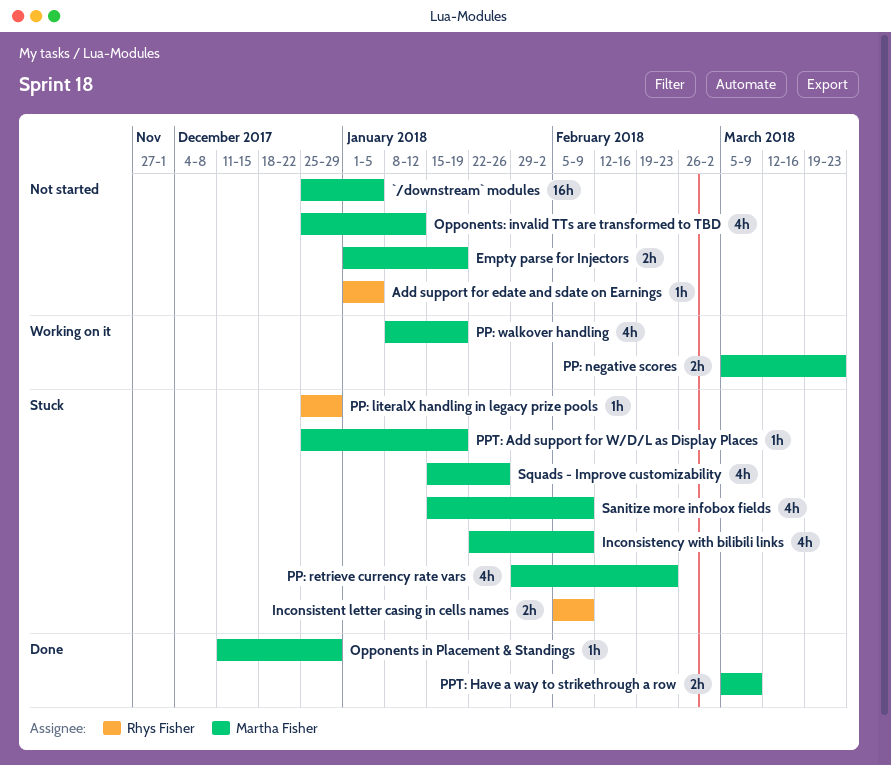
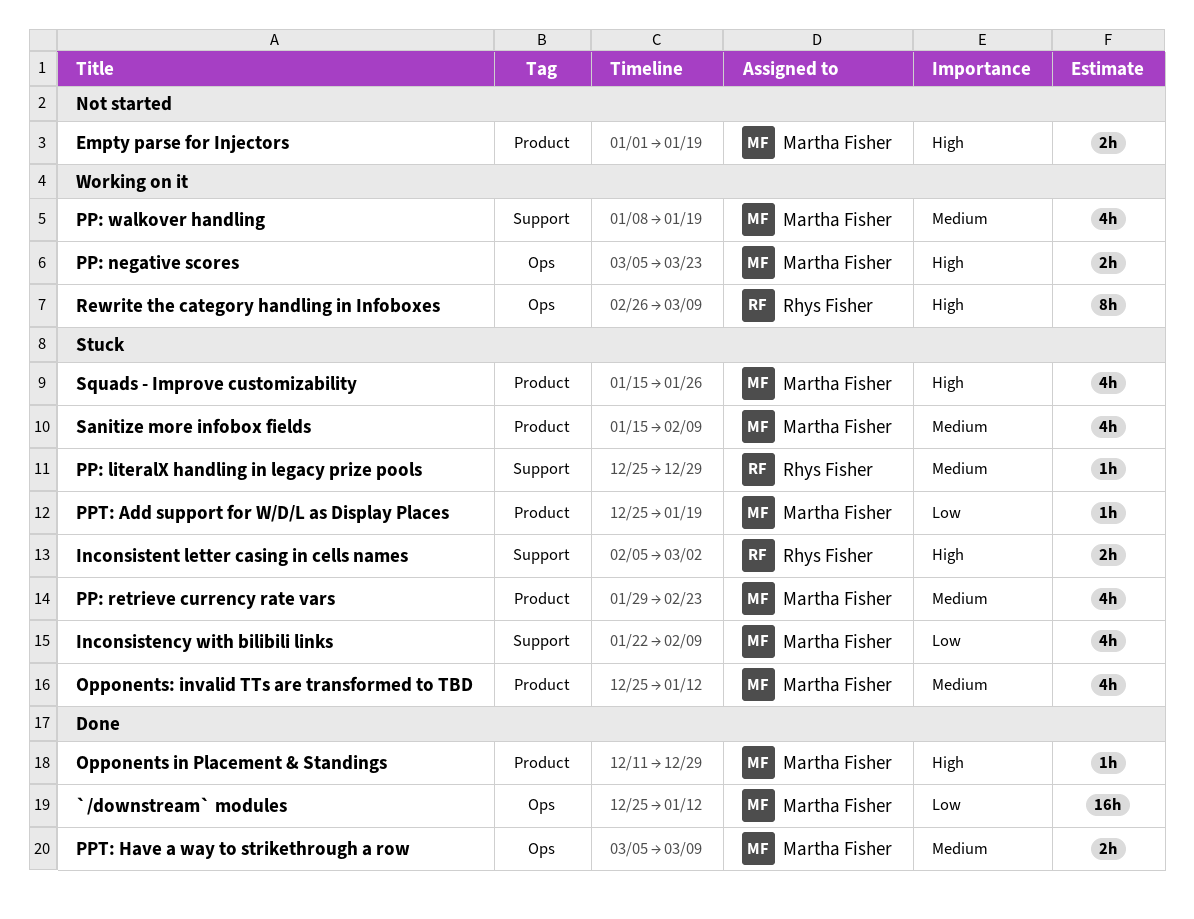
`/downstream` modules, status: Not started -> Done
`/downstream` modules, due: Jan 5 -> Jan 12
Add support for edate and sdate on Earnings: present -> none
Inconsistent letter casing in cells names, due: Feb 9 -> Mar 2
Opponents: invalid TTs are transformed to TBD, status: Not started -> Stuck
Rewrite the category handling in Infoboxes: none -> present

